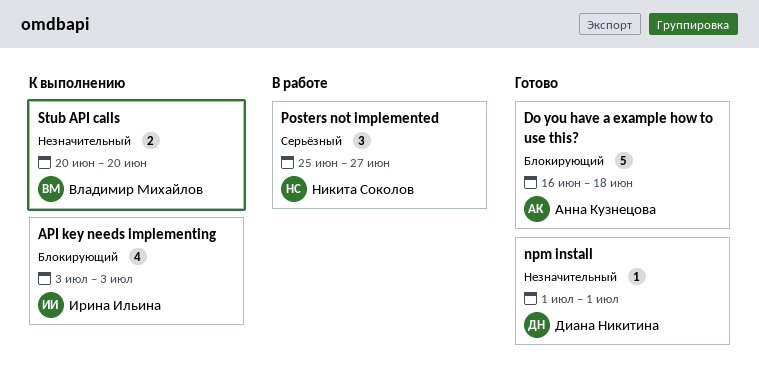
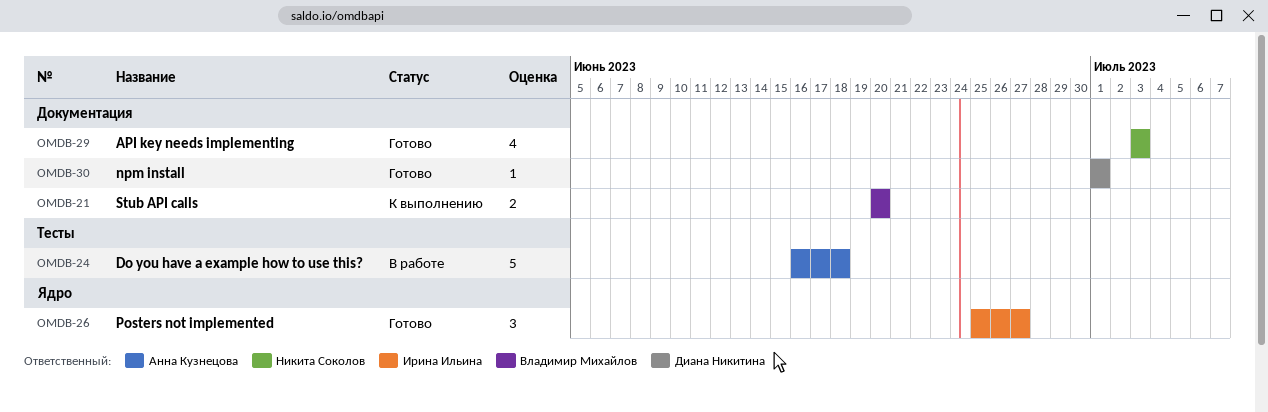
API key needs implementing, status: К выполнению -> Готово
API key needs implementing, owner: Ирина Ильина -> Никита Соколов
Do you have a example how to use this?, status: Готово -> В работе
Posters not implemented, status: В работе -> Готово
Posters not implemented, owner: Никита Соколов -> Ирина Ильина

